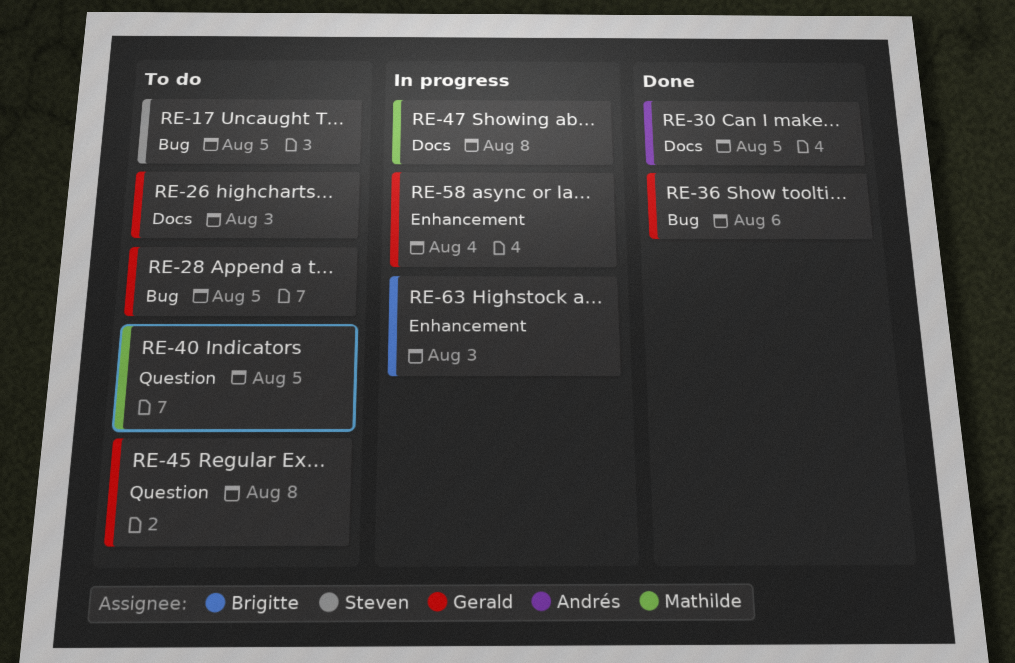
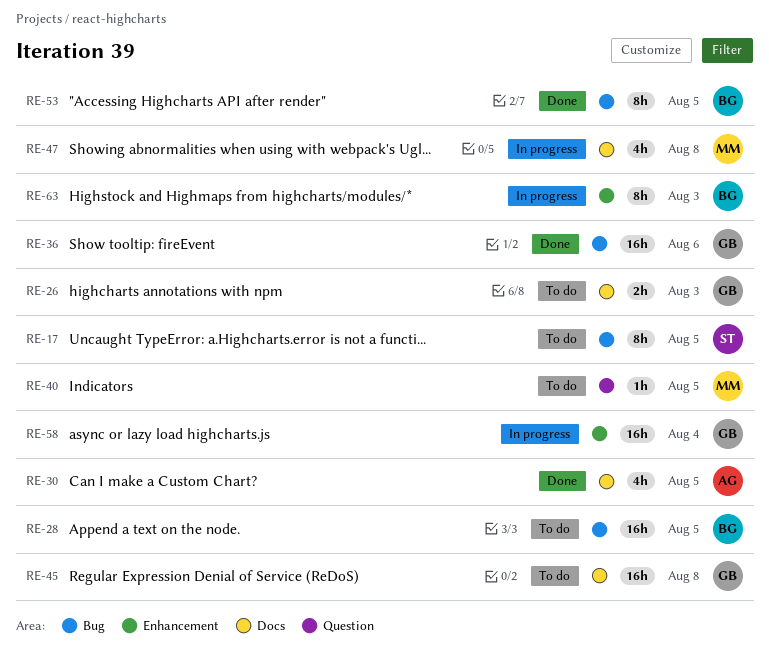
RE-28, owner: Gerald -> Brigitte
RE-45, label: Question -> Docs
RE-53: none -> present

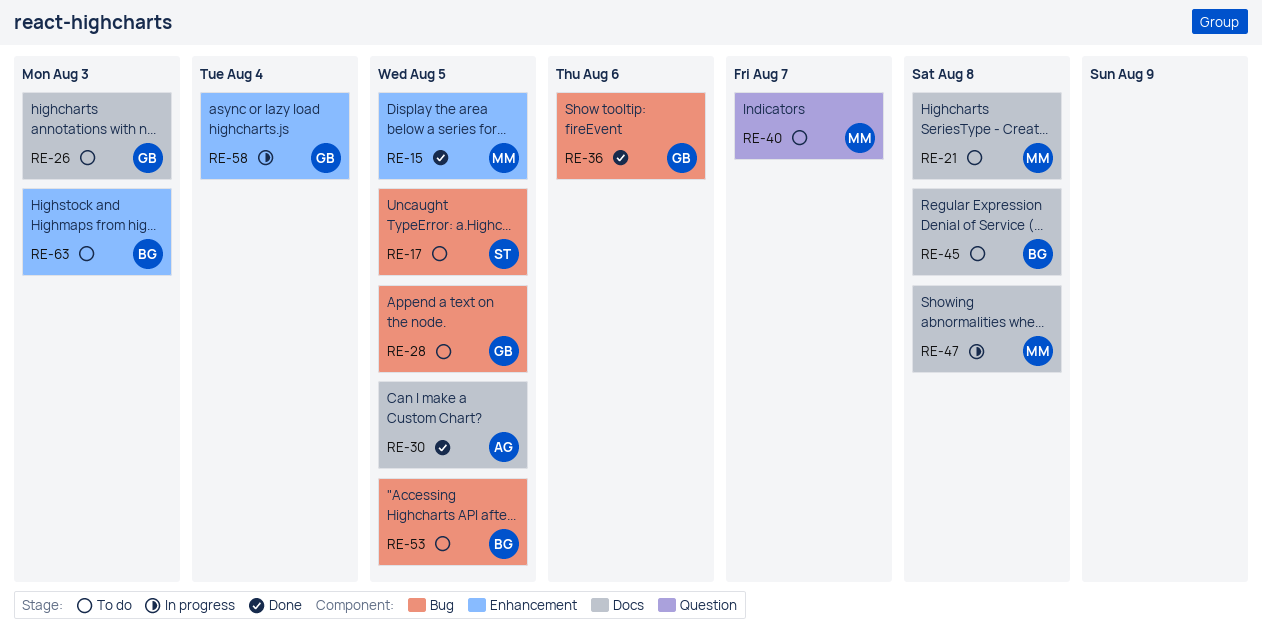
RE-15: none -> present
RE-21: none -> present
RE-28, owner: BG -> GB
RE-40, due: Aug 5 -> Aug 7
RE-45, owner: GB -> BG
RE-53, status: Done -> To do
RE-63, status: In progress -> To do

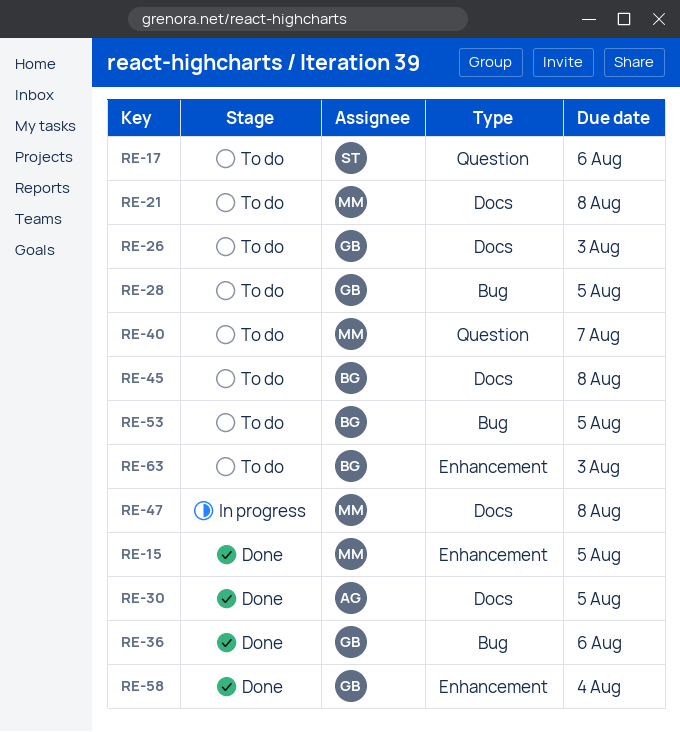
RE-17, label: Bug -> Question
RE-17, due: Aug 5 -> Aug 6
RE-58, status: In progress -> Done

